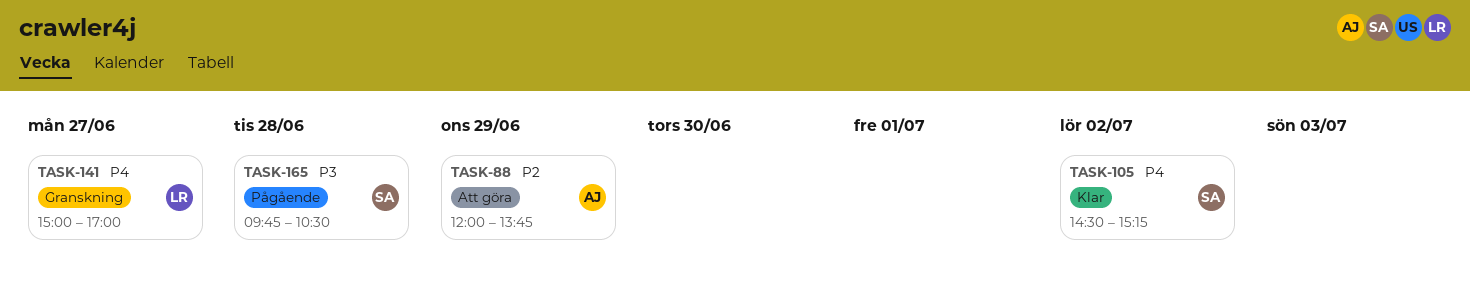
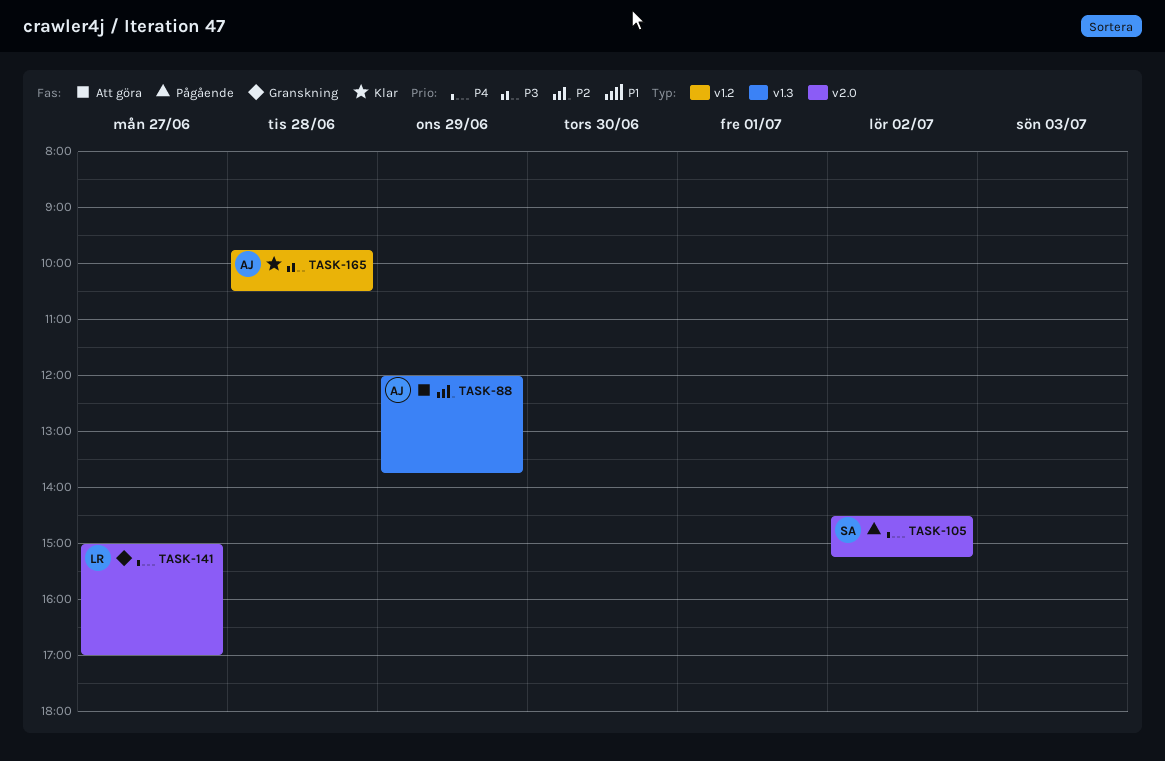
TASK-105, status: Klar -> Pågående
TASK-165, status: Pågående -> Klar
TASK-165, owner: SA -> AJ

